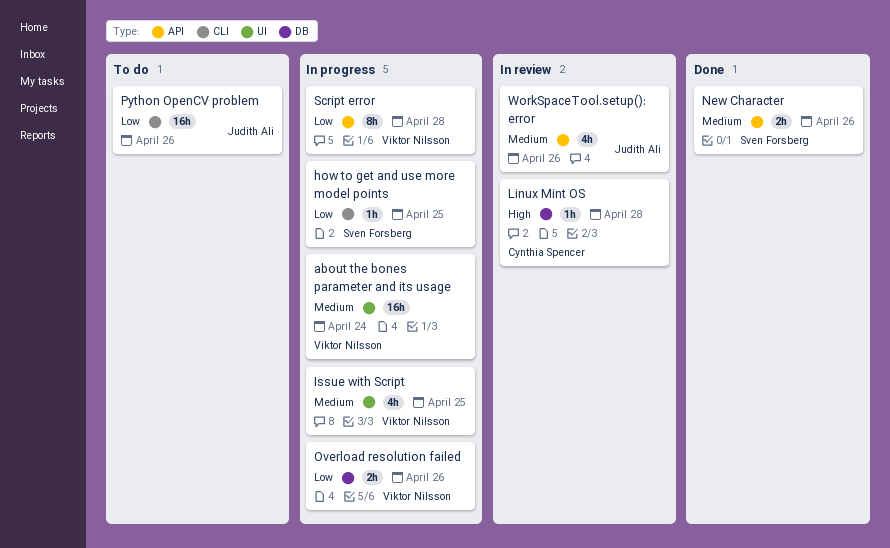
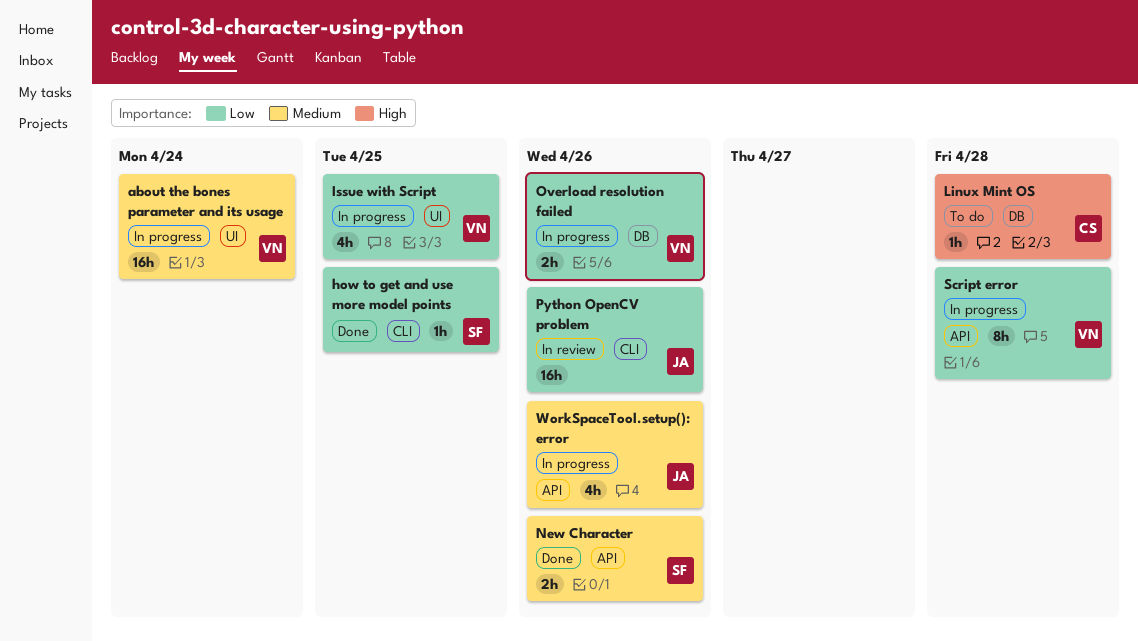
how to get and use more model points, status: In progress -> Done
Issue with Script, priority: Medium -> Low
Linux Mint OS, status: In review -> To do
Python OpenCV problem, status: To do -> In review
WorkSpaceTool.setup(): error, status: In review -> In progress

